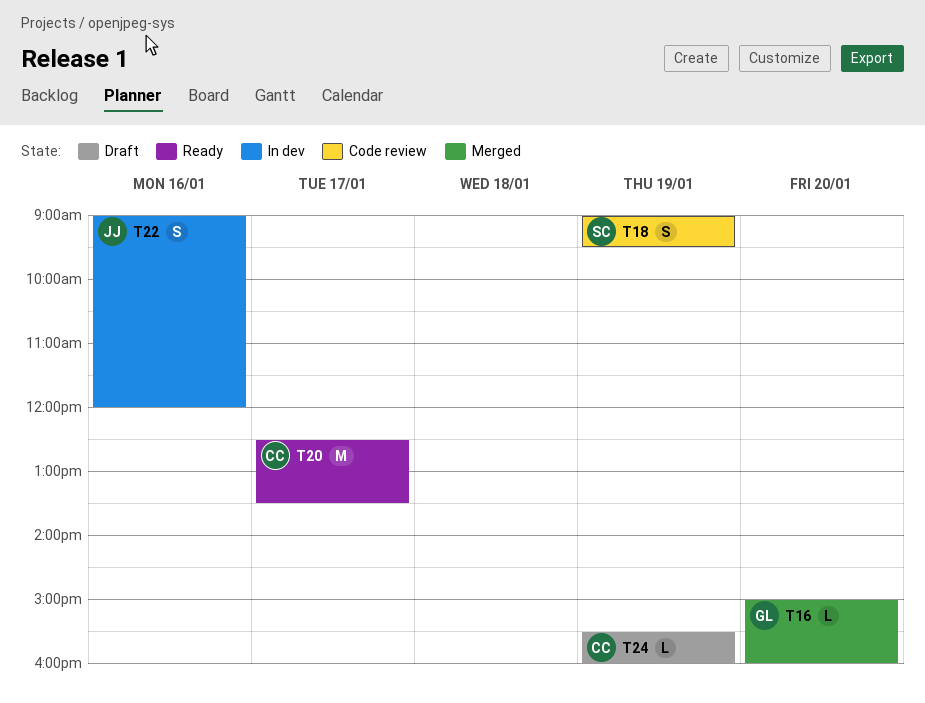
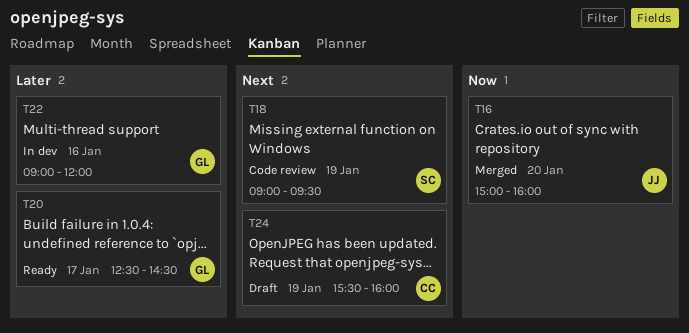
T16, owner: GL -> JJ
T20, owner: CC -> GL
T20, ends: 13:30 -> 14:30
T22, owner: JJ -> GL

